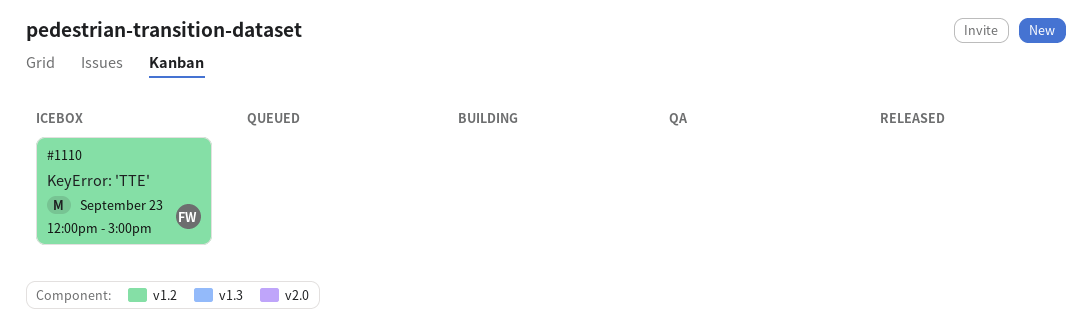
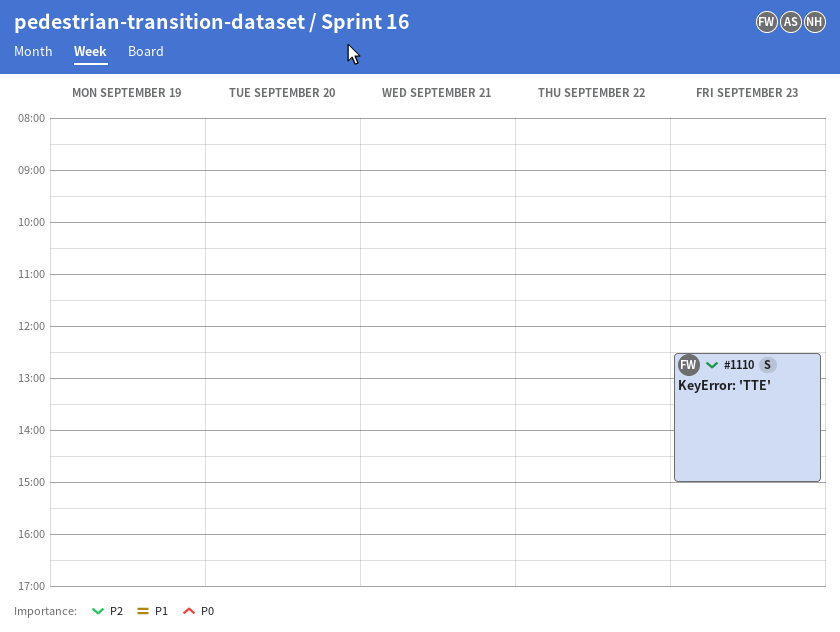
#1110, estimate: M -> S
#1110, begins: 12:00 -> 12:30

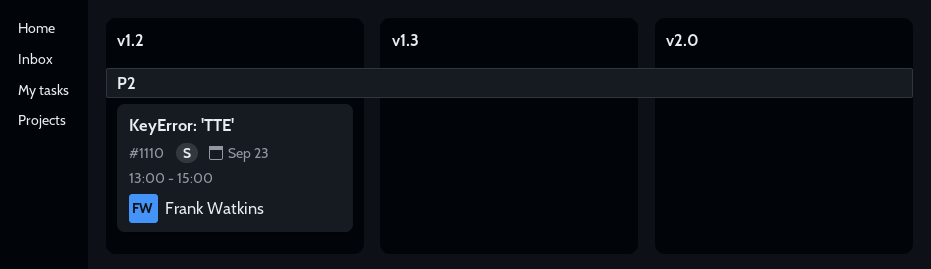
#1110, begins: 12:30 -> 13:00

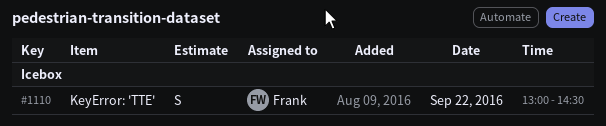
#1110, day: Sep 23 -> Sep 22
#1110, ends: 15:00 -> 14:30

